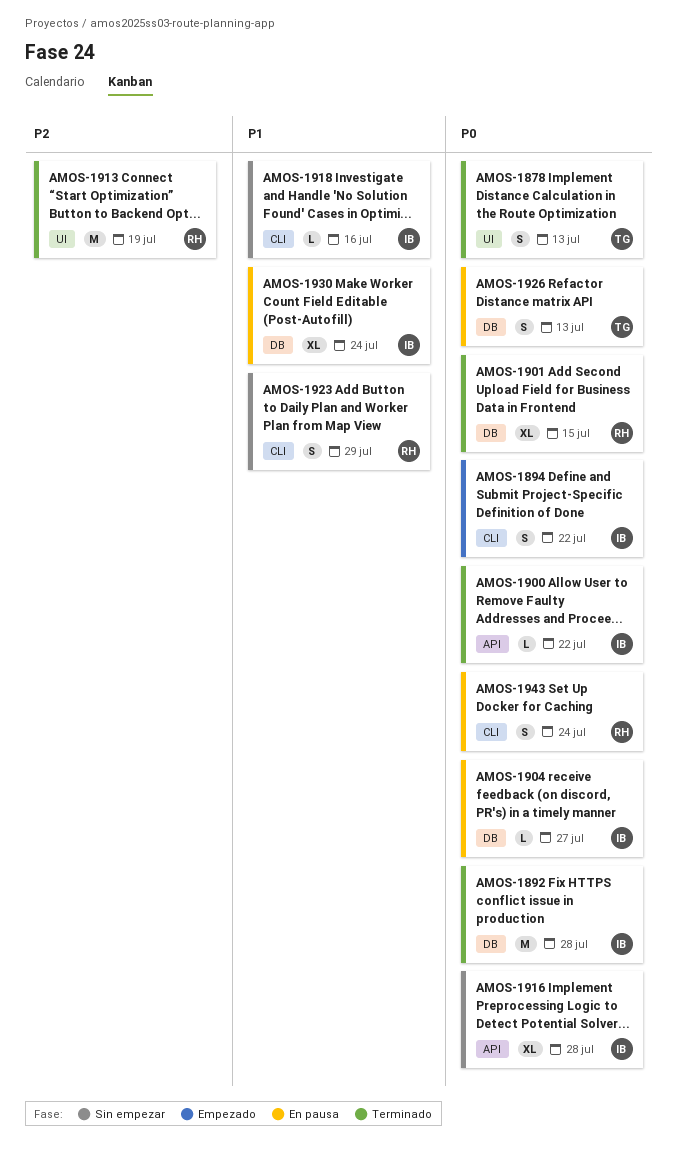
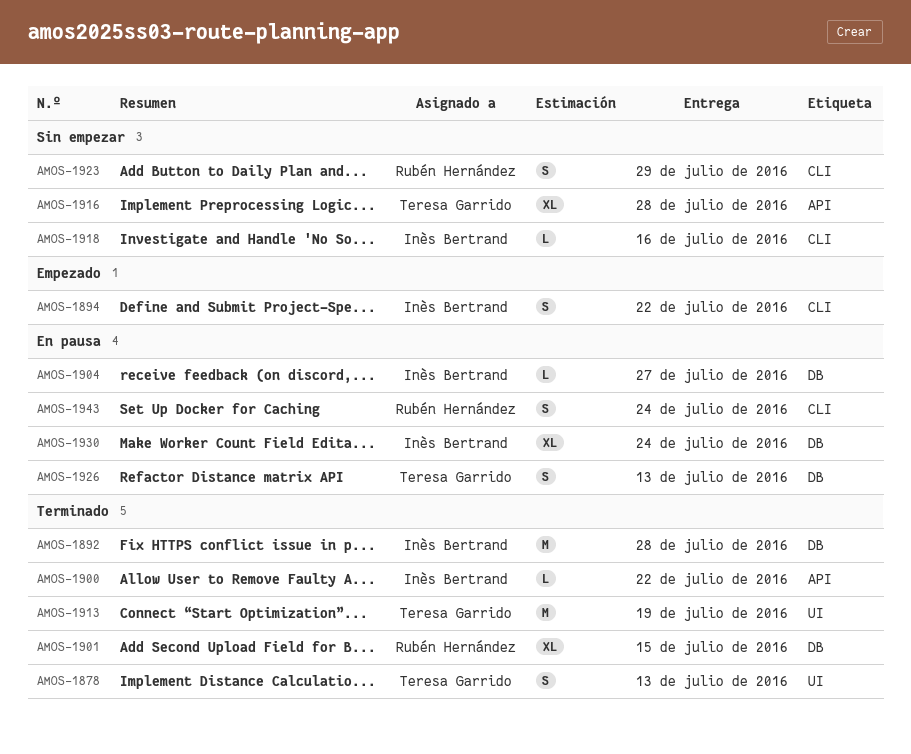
AMOS-1913, owner: Rubén Hernández -> Teresa Garrido
AMOS-1916, owner: Inès Bertrand -> Teresa Garrido

